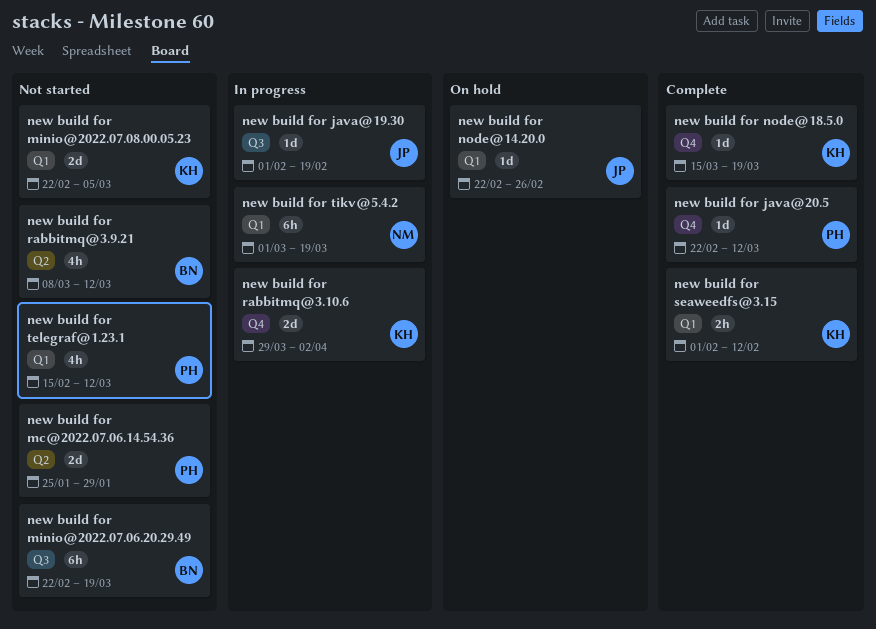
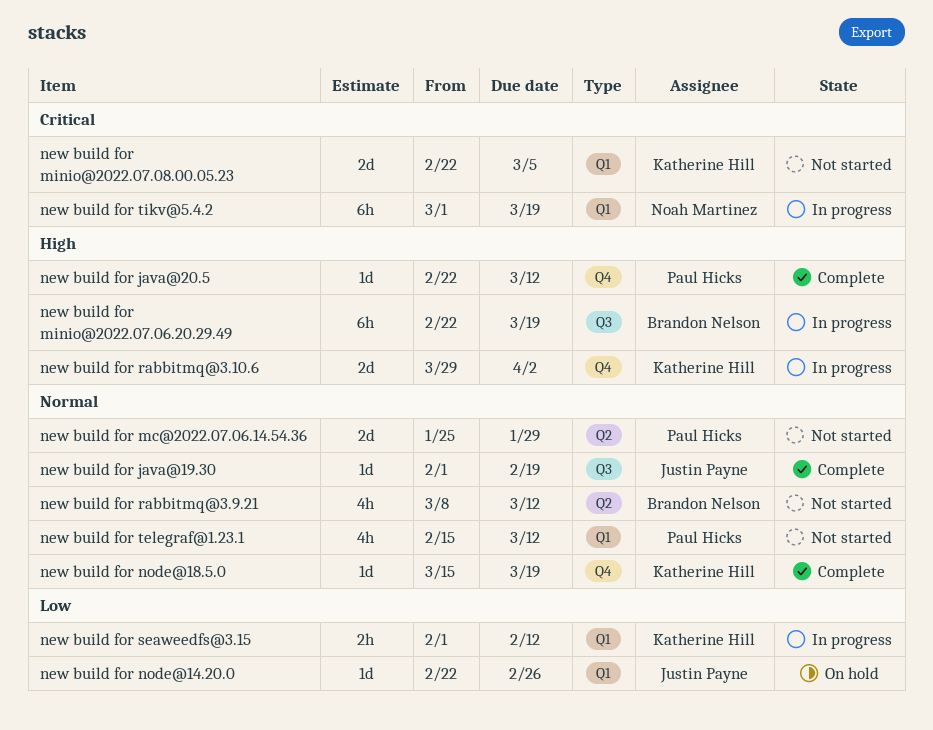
new build for java@19.30, status: In progress -> Complete
new build for minio@2022.07.06.20.29.49, status: Not started -> In progress
new build for seaweedfs@3.15, status: Complete -> In progress

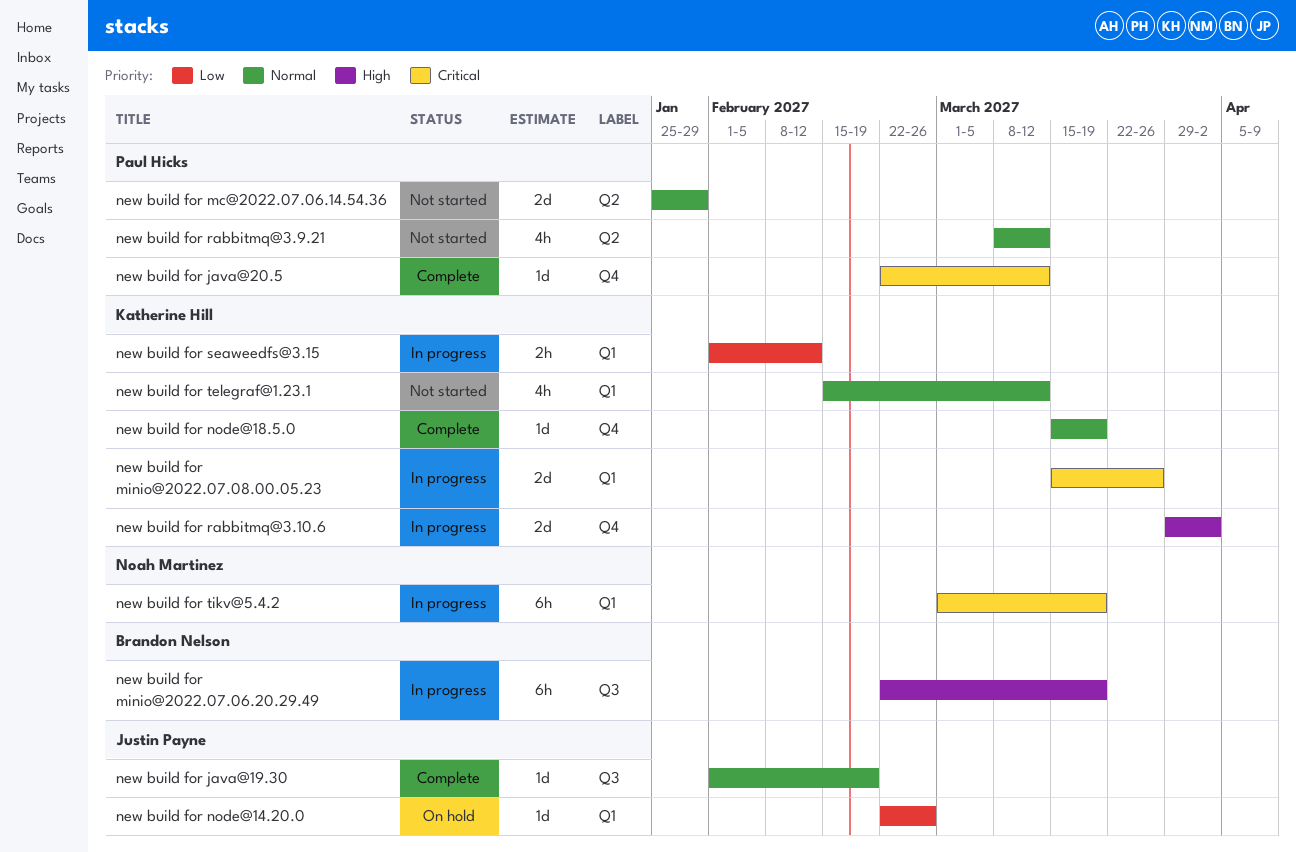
new build for java@20.5, priority: High -> Critical
new build for minio@2022.07.08.00.05.23, status: Not started -> In progress
new build for minio@2022.07.08.00.05.23, start: Feb 22 -> Mar 15
new build for minio@2022.07.08.00.05.23, due: Mar 5 -> Mar 26
new build for rabbitmq@3.9.21, owner: Brandon Nelson -> Paul Hicks
new build for telegraf@1.23.1, owner: Paul Hicks -> Katherine Hill

